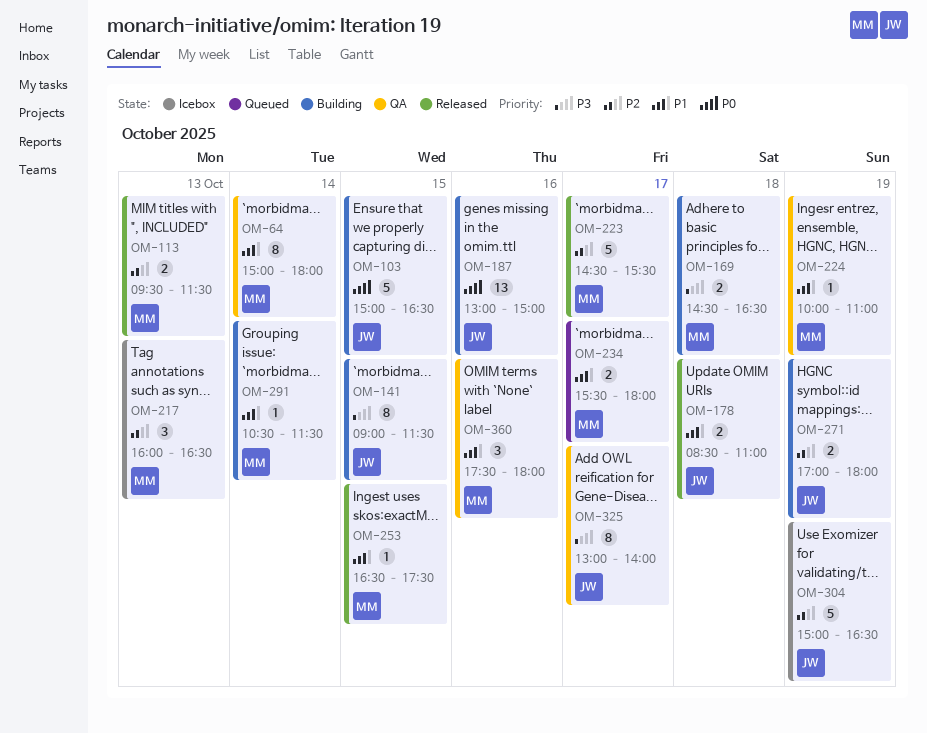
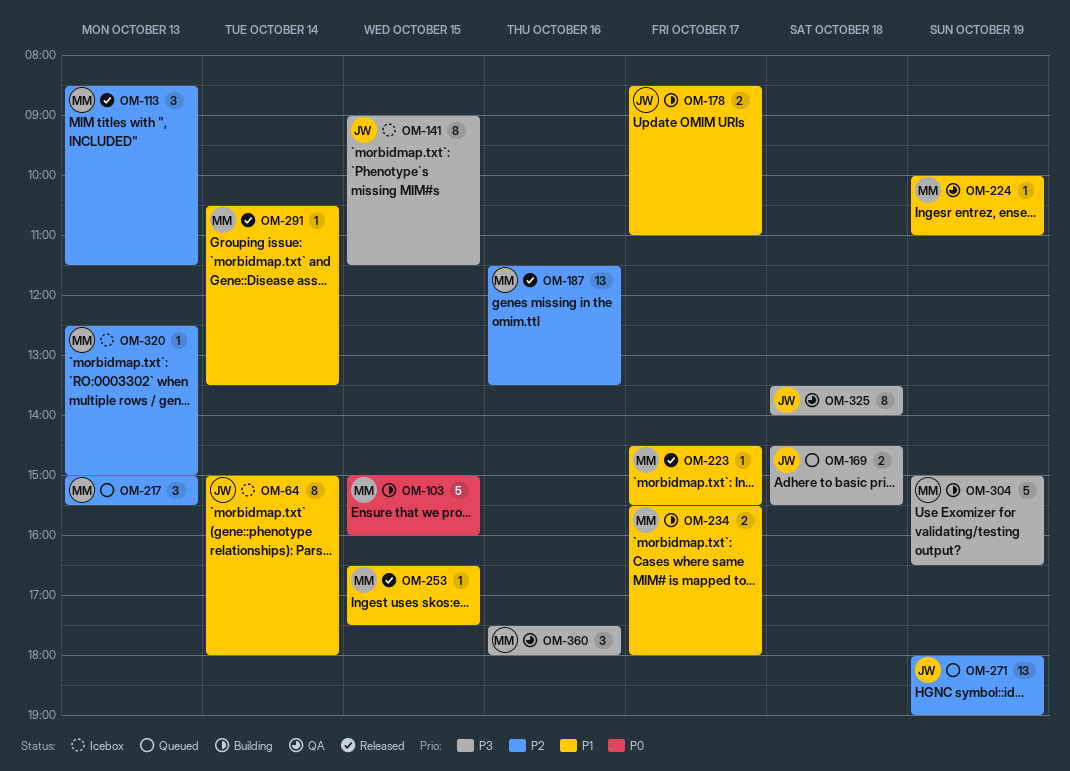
OM-64, status: QA -> Icebox
OM-64, owner: MM -> JW
OM-103, owner: JW -> MM
OM-103, ends: 16:30 -> 16:00
OM-113, estimate: 2 -> 3
OM-113, begins: 09:30 -> 08:30
OM-141, status: Building -> Icebox
OM-169, status: Building -> Queued
OM-169, owner: MM -> JW
OM-169, ends: 16:30 -> 15:30
OM-178, status: Released -> Building
OM-178, day: Oct 18 -> Oct 17
OM-187, status: Building -> Released
OM-187, owner: JW -> MM
OM-187, priority: P0 -> P2
OM-187, begins: 13:00 -> 11:30
OM-187, ends: 15:00 -> 13:30
OM-217, status: Icebox -> Queued
OM-217, begins: 16:00 -> 15:00
OM-217, ends: 16:30 -> 15:30
OM-223, priority: P2 -> P1
OM-223, estimate: 5 -> 1
OM-234, status: Queued -> Building
OM-271, status: Building -> Queued
OM-271, estimate: 2 -> 13
OM-271, begins: 17:00 -> 18:00
OM-271, ends: 18:00 -> 19:00
OM-291, status: Building -> Released
OM-291, ends: 11:30 -> 13:30
OM-304, status: Icebox -> Building
OM-304, owner: JW -> MM
OM-304, priority: P2 -> P3
OM-320: none -> present
OM-325, day: Oct 17 -> Oct 18
OM-325, begins: 13:00 -> 13:30
OM-360, priority: P1 -> P3

